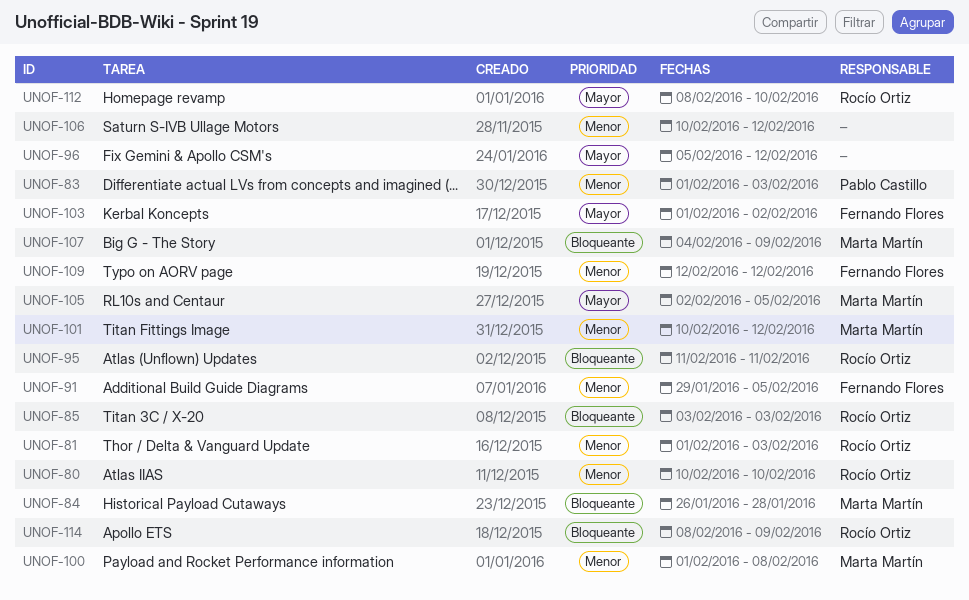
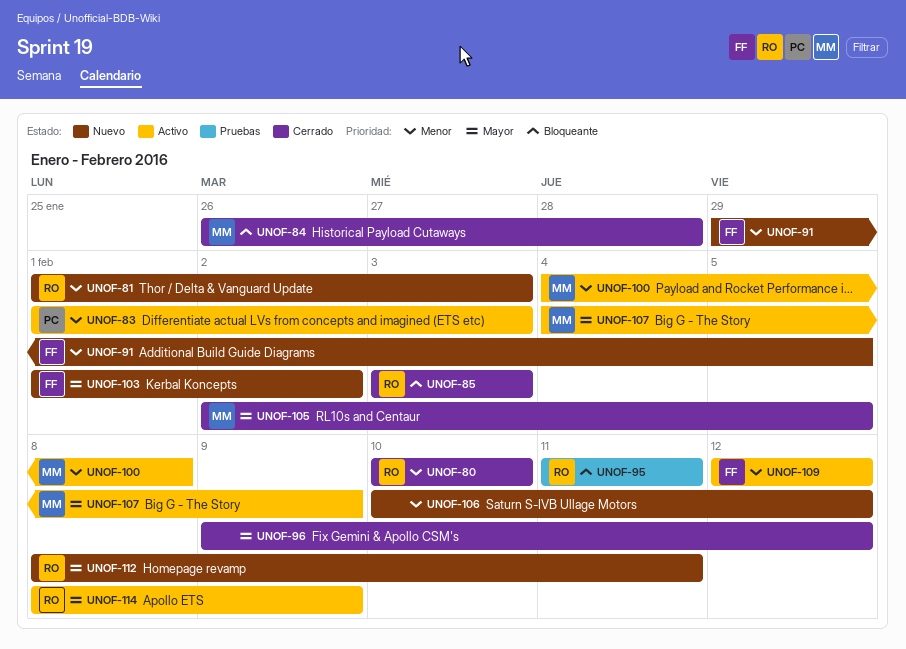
UNOF-96, start: Feb 5 -> Feb 9
UNOF-100, start: Feb 1 -> Feb 4
UNOF-101: present -> none
UNOF-107, priority: Bloqueante -> Mayor
UNOF-112, due: Feb 10 -> Feb 11
UNOF-114, priority: Bloqueante -> Mayor

